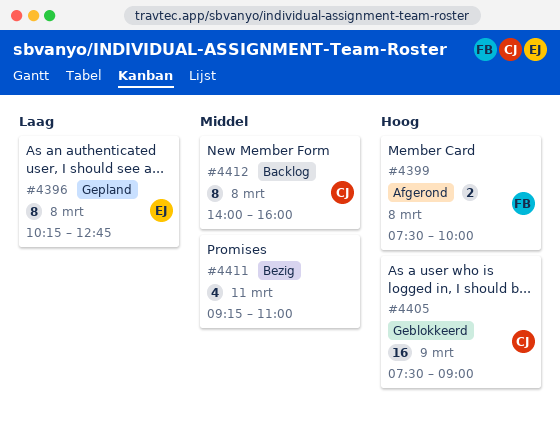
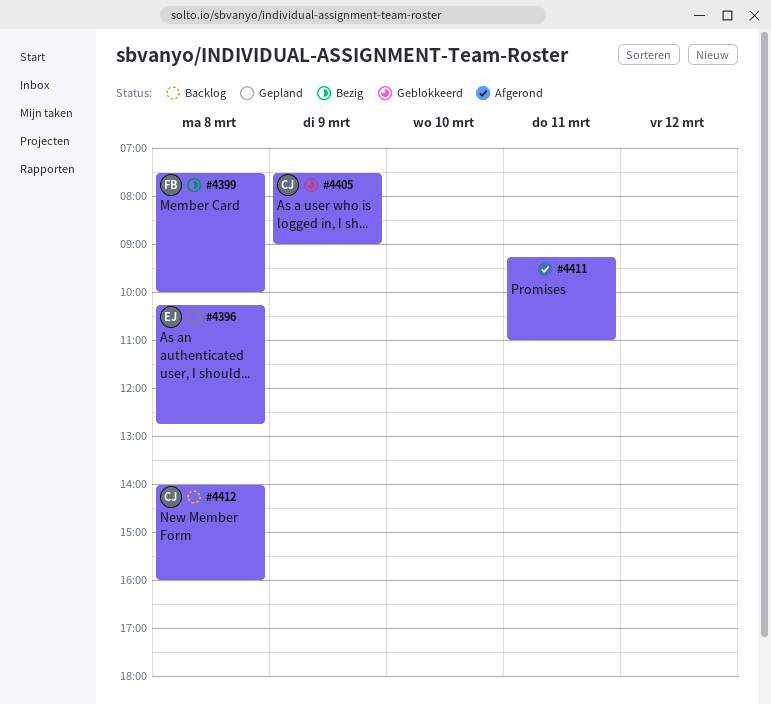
#4399, status: Afgerond -> Bezig
#4411, status: Bezig -> Afgerond

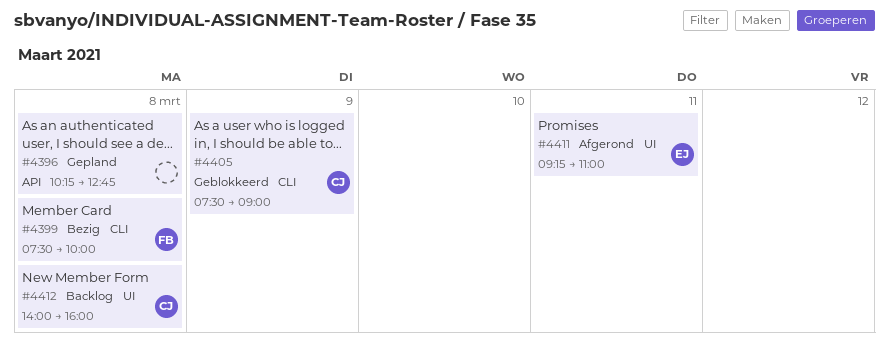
#4396, owner: EJ -> none
#4411, owner: none -> EJ

